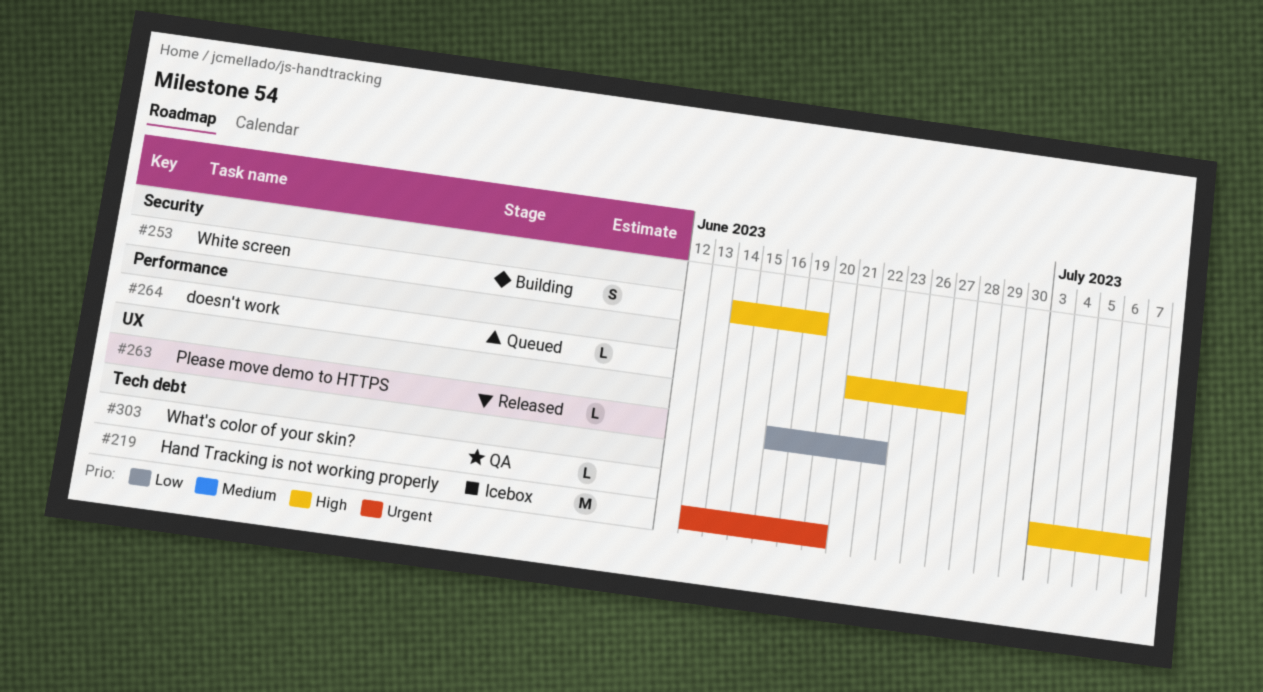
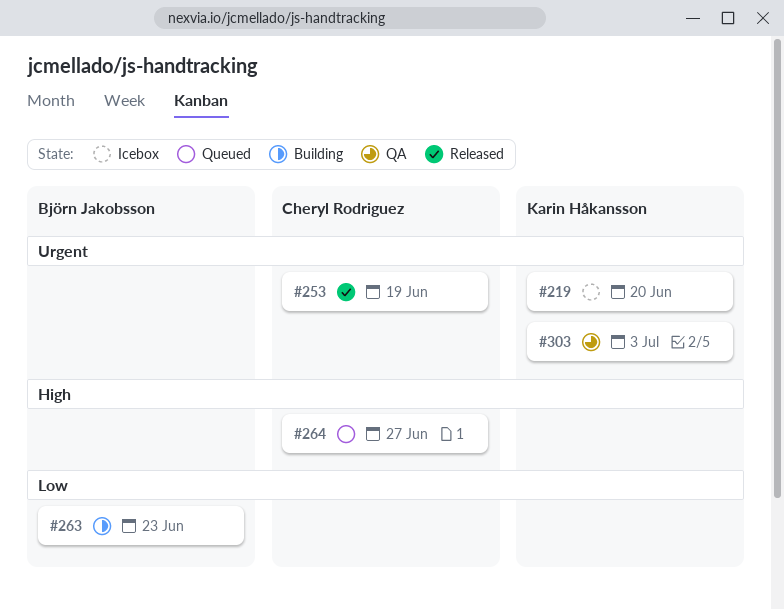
#253, status: Building -> Released
#253, priority: High -> Urgent
#263, status: Released -> Building
#263, due: Jun 22 -> Jun 23
#303, priority: High -> Urgent
#303, due: Jul 7 -> Jul 3

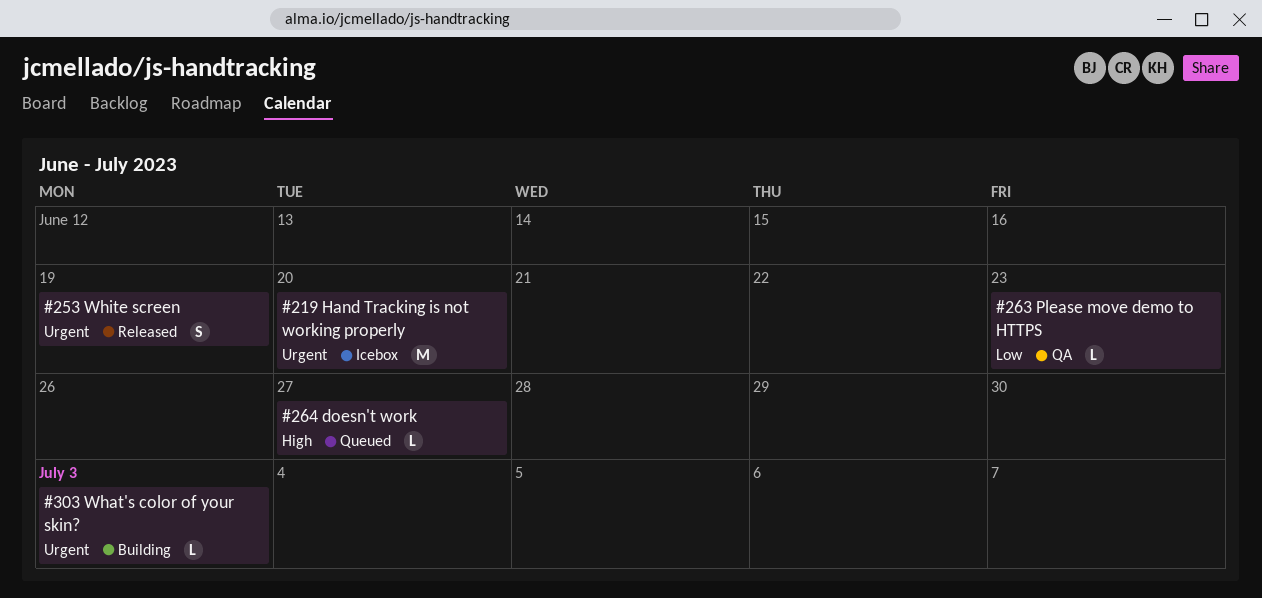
#263, status: Building -> QA
#303, status: QA -> Building

